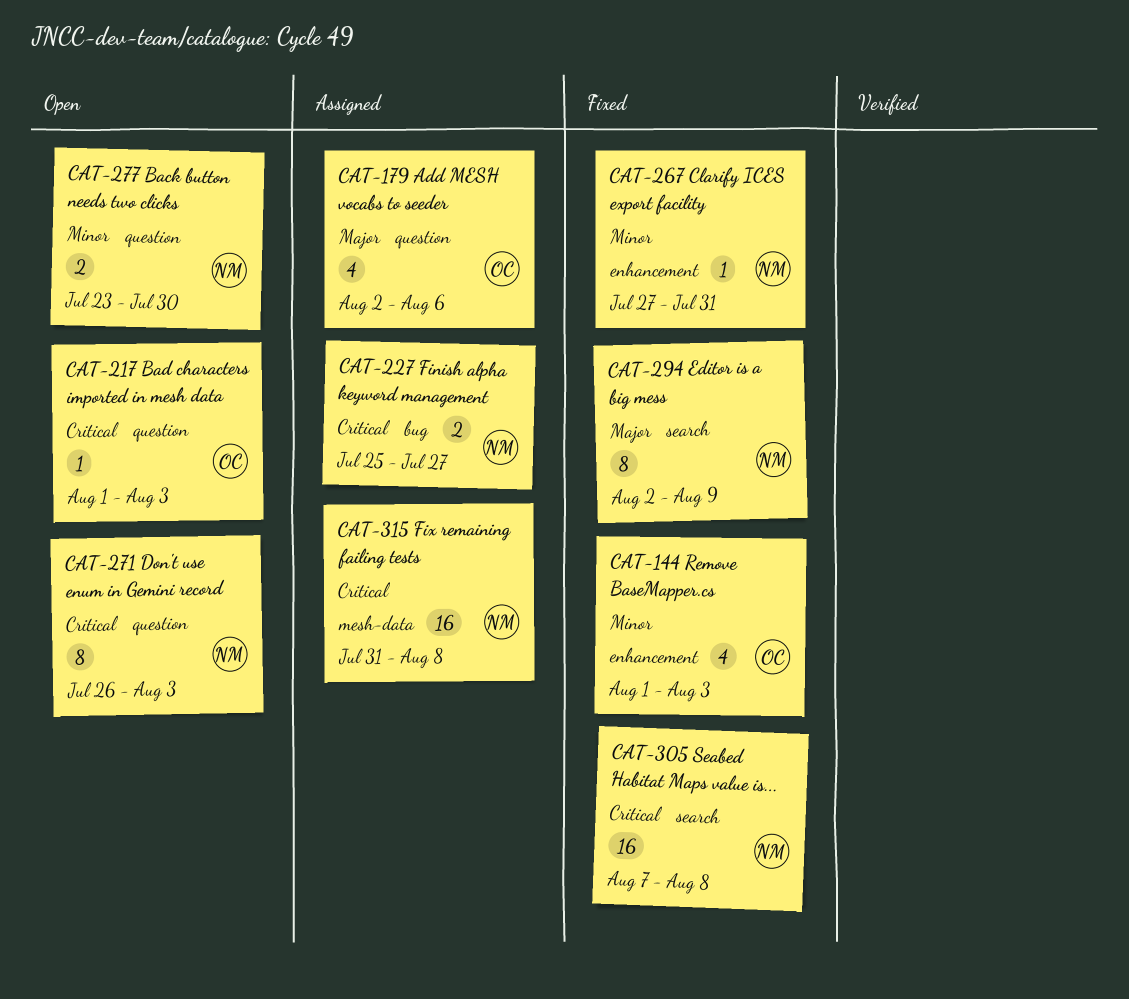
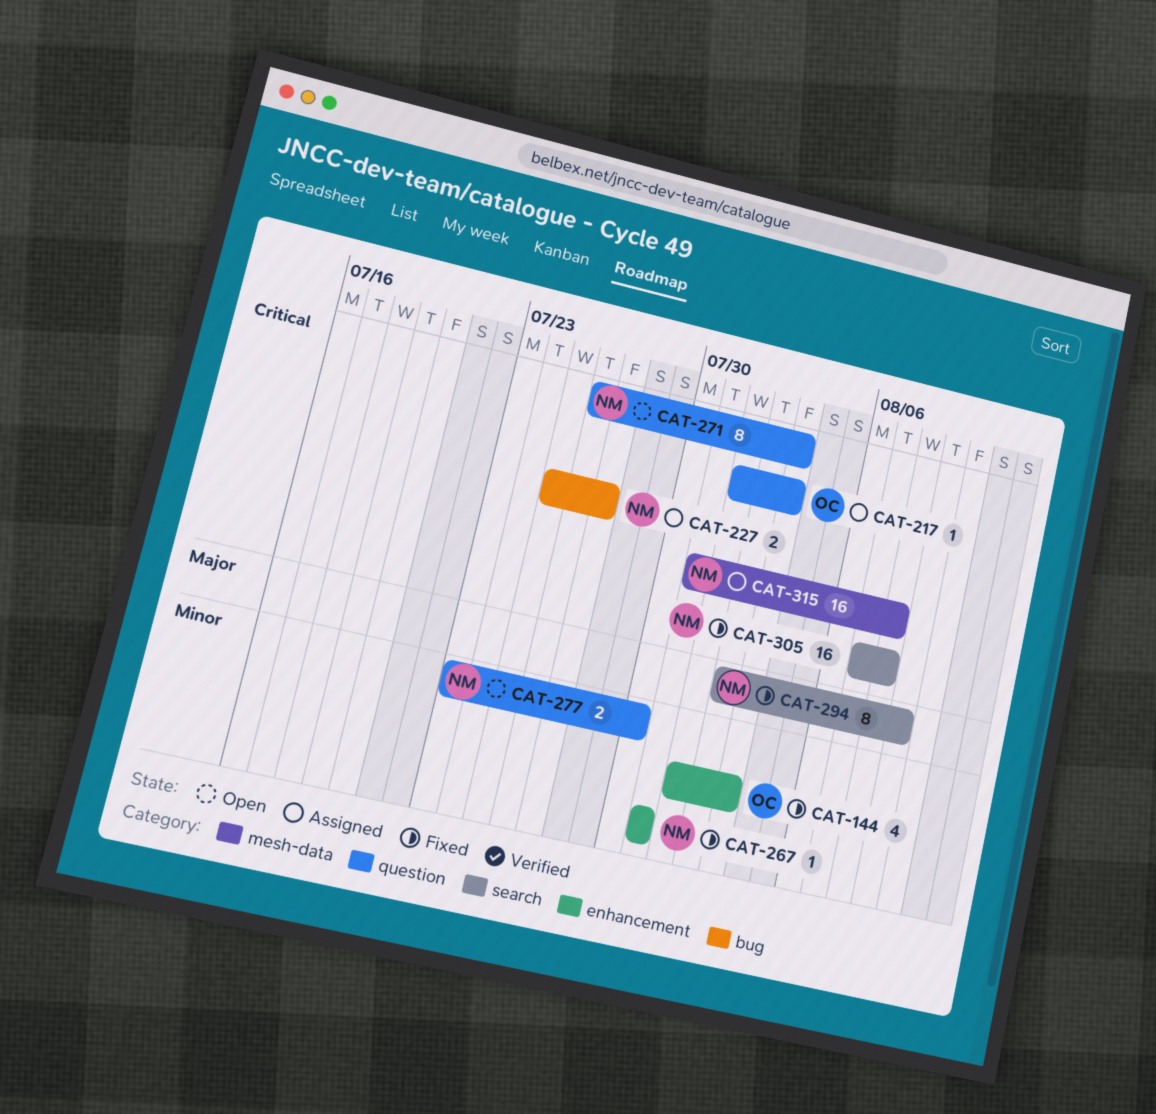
CAT-179: present -> none
CAT-217, status: Open -> Assigned
CAT-267, start: Jul 27 -> Jul 31

